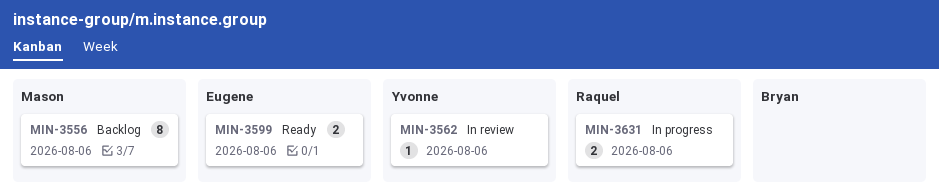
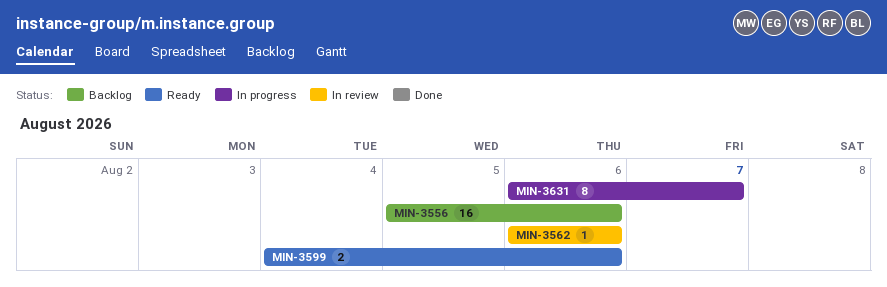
MIN-3556, estimate: 8 -> 16
MIN-3631, estimate: 2 -> 8
MIN-3631, due: Aug 6 -> Aug 7

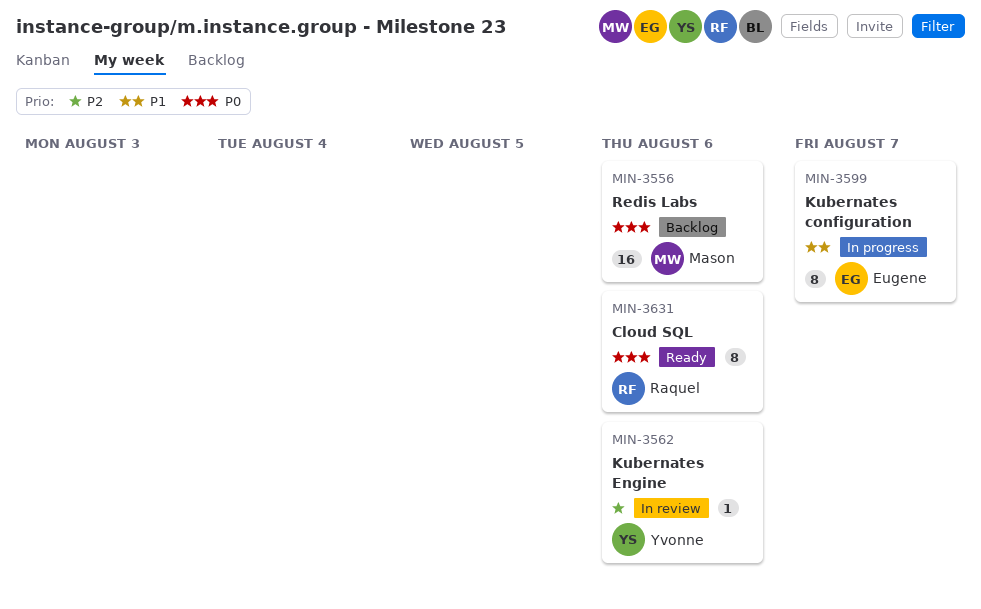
MIN-3599, status: Ready -> In progress
MIN-3599, estimate: 2 -> 8
MIN-3599, due: Aug 6 -> Aug 7
MIN-3631, status: In progress -> Ready
MIN-3631, due: Aug 7 -> Aug 6

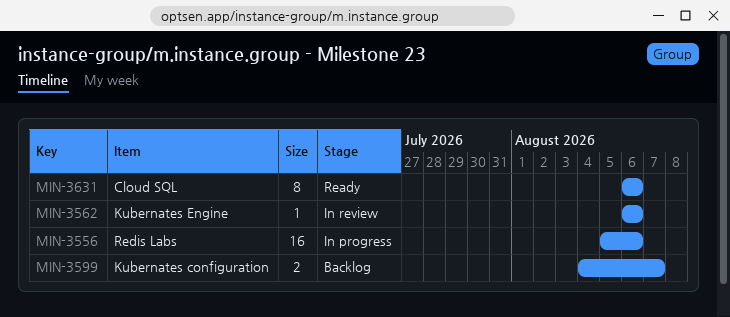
MIN-3556, status: Backlog -> In progress
MIN-3599, status: In progress -> Backlog
MIN-3599, estimate: 8 -> 2

